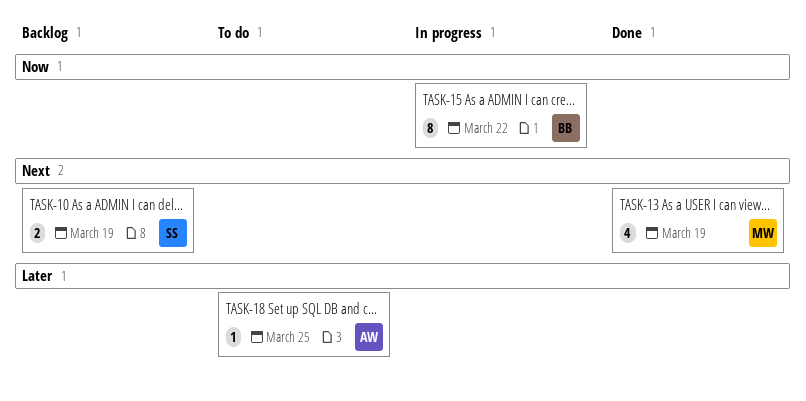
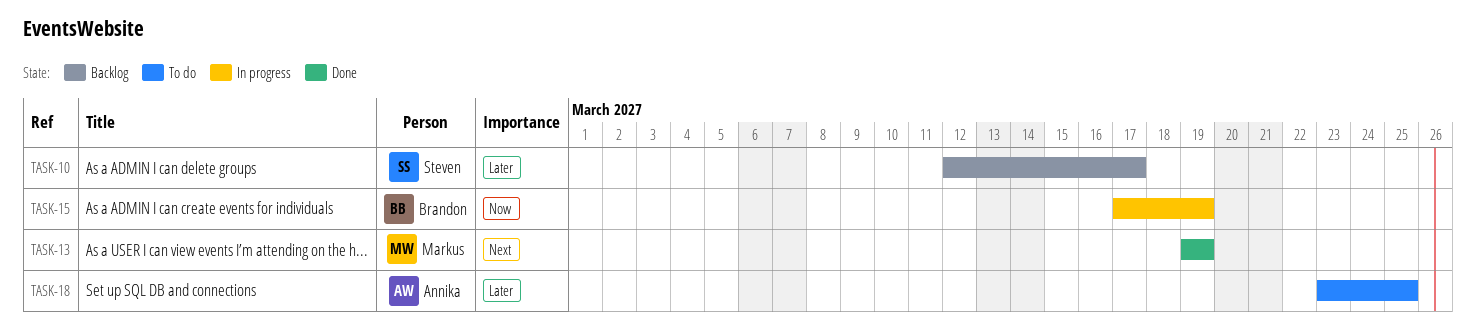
TASK-10, priority: Next -> Later
TASK-10, due: Mar 19 -> Mar 17
TASK-15, due: Mar 22 -> Mar 19

